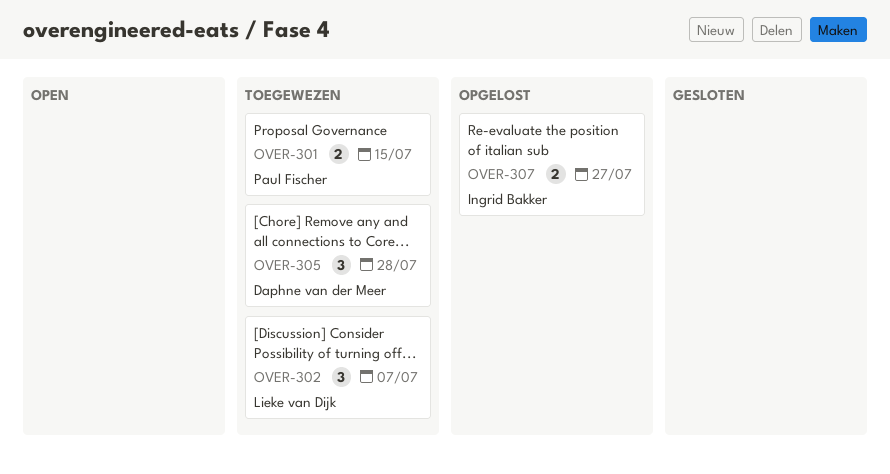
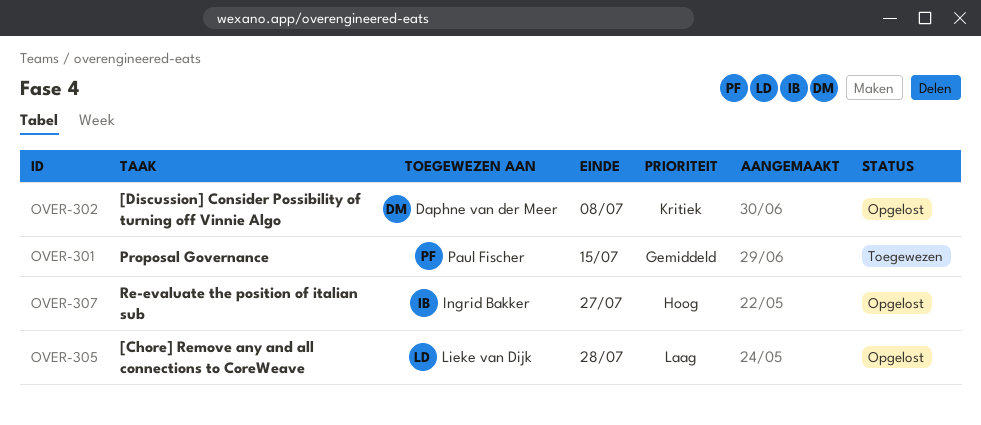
OVER-302, status: Toegewezen -> Opgelost
OVER-302, owner: Lieke van Dijk -> Daphne van der Meer
OVER-302, due: Jul 7 -> Jul 8
OVER-305, status: Toegewezen -> Opgelost
OVER-305, owner: Daphne van der Meer -> Lieke van Dijk

